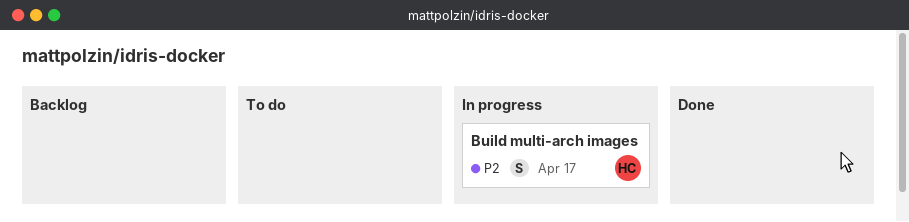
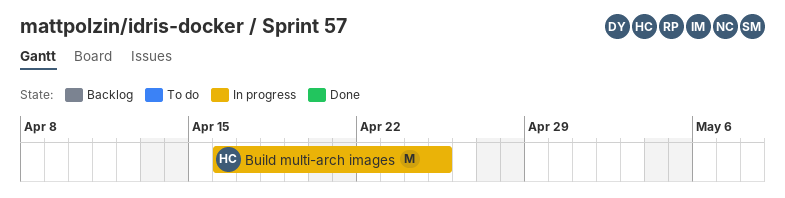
Build multi-arch images, estimate: S -> M
Build multi-arch images, due: Apr 17 -> Apr 25

